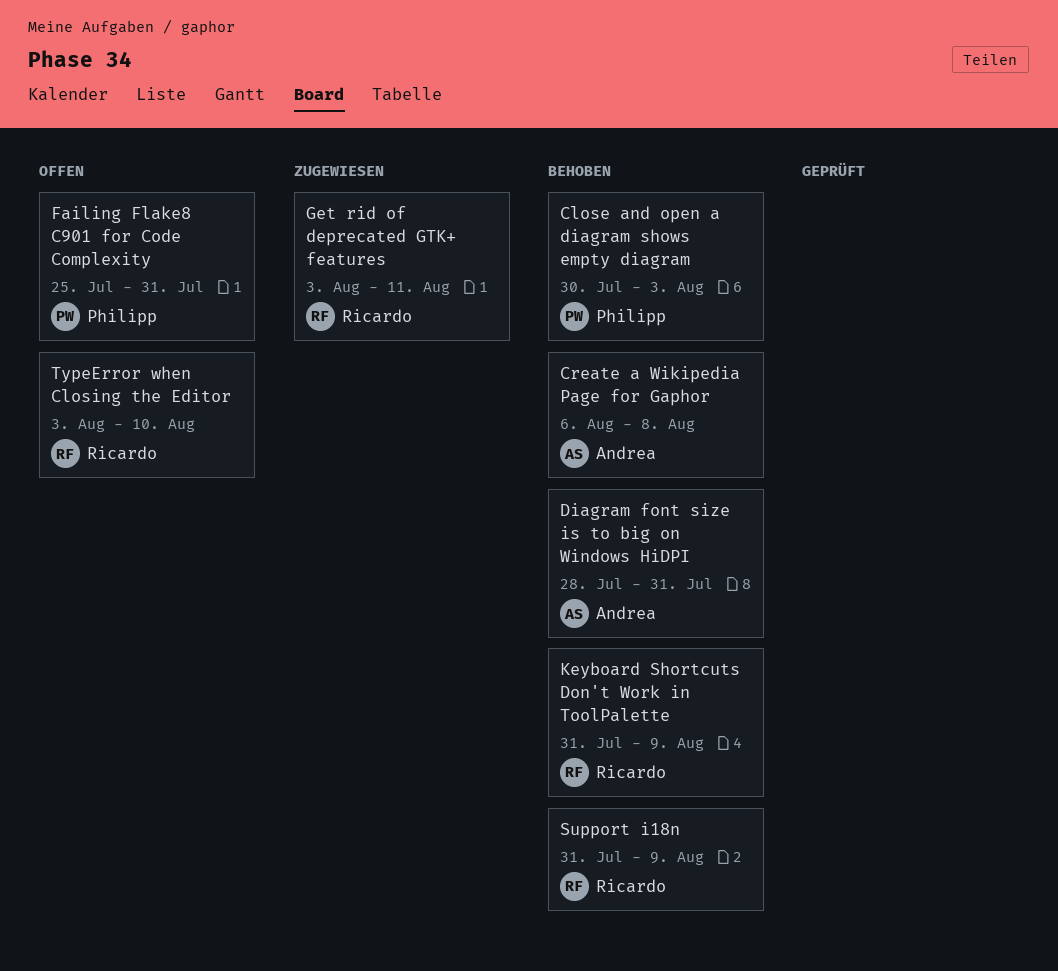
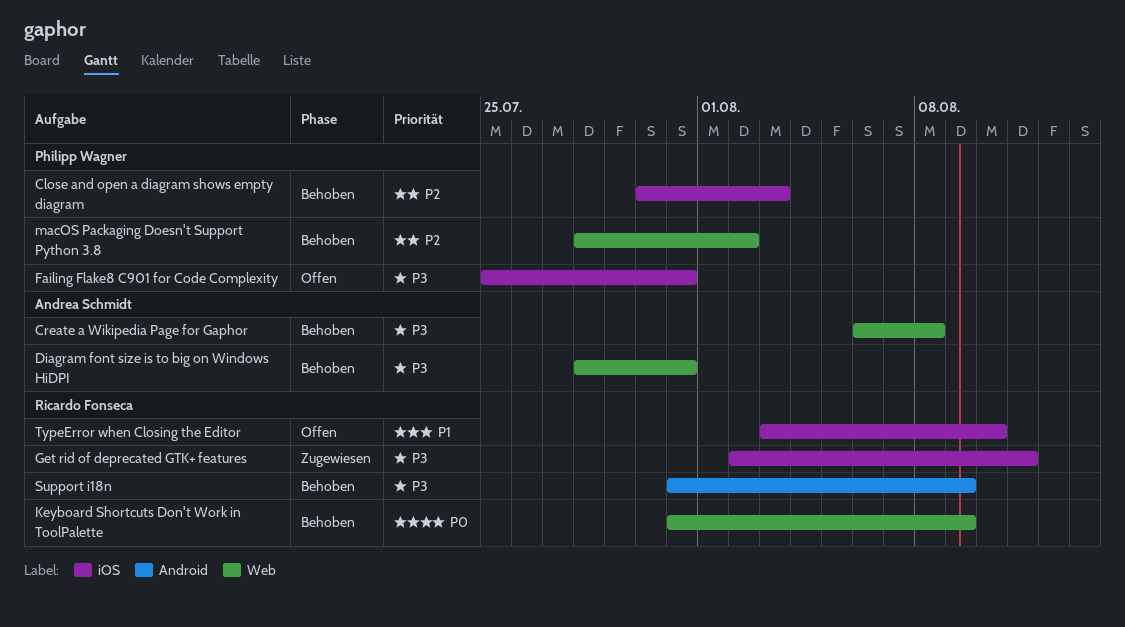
Get rid of deprecated GTK+ features, start: Aug 3 -> Aug 2
macOS Packaging Doesn't Support Python 3.8: none -> present

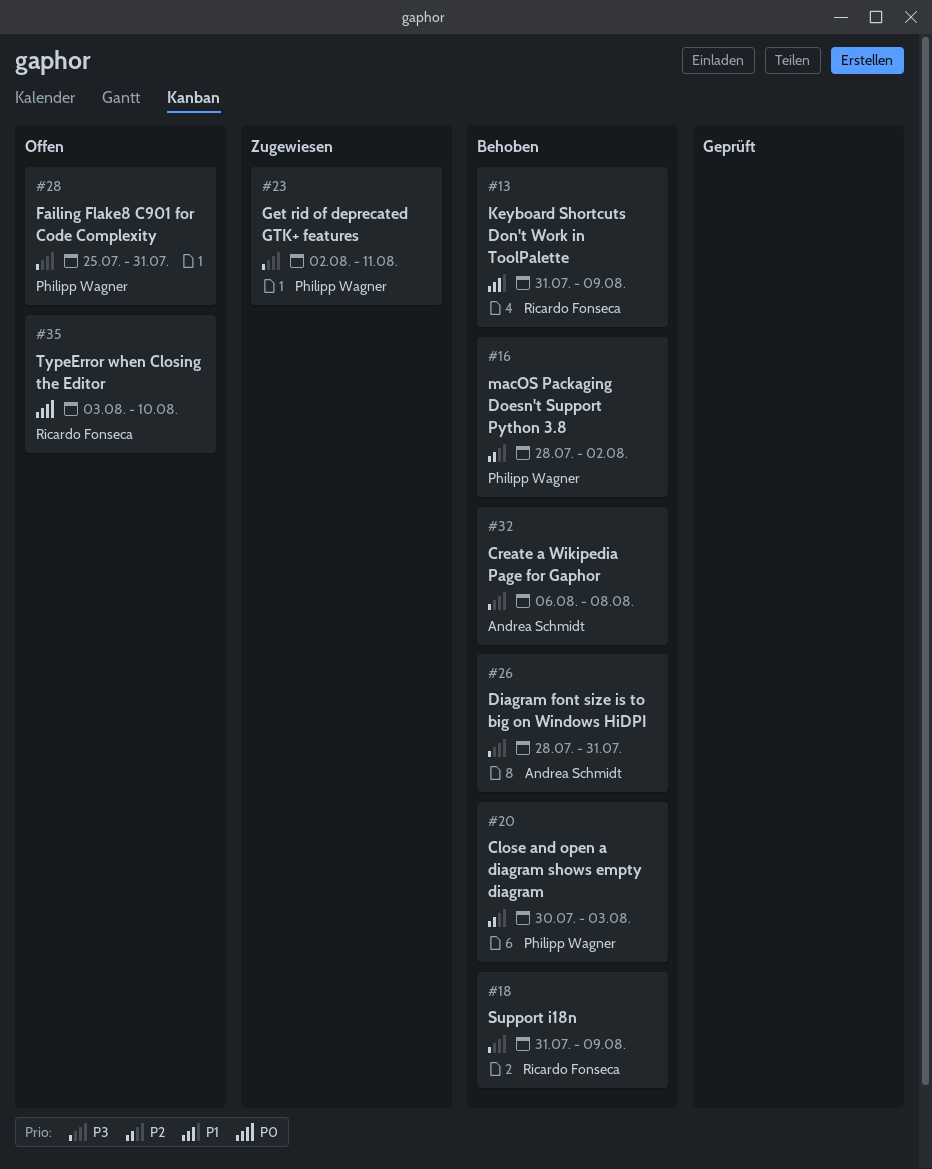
Get rid of deprecated GTK+ features, owner: Ricardo Fonseca -> Philipp Wagner
Keyboard Shortcuts Don't Work in ToolPalette, priority: P0 -> P1
TypeError when Closing the Editor, priority: P1 -> P0

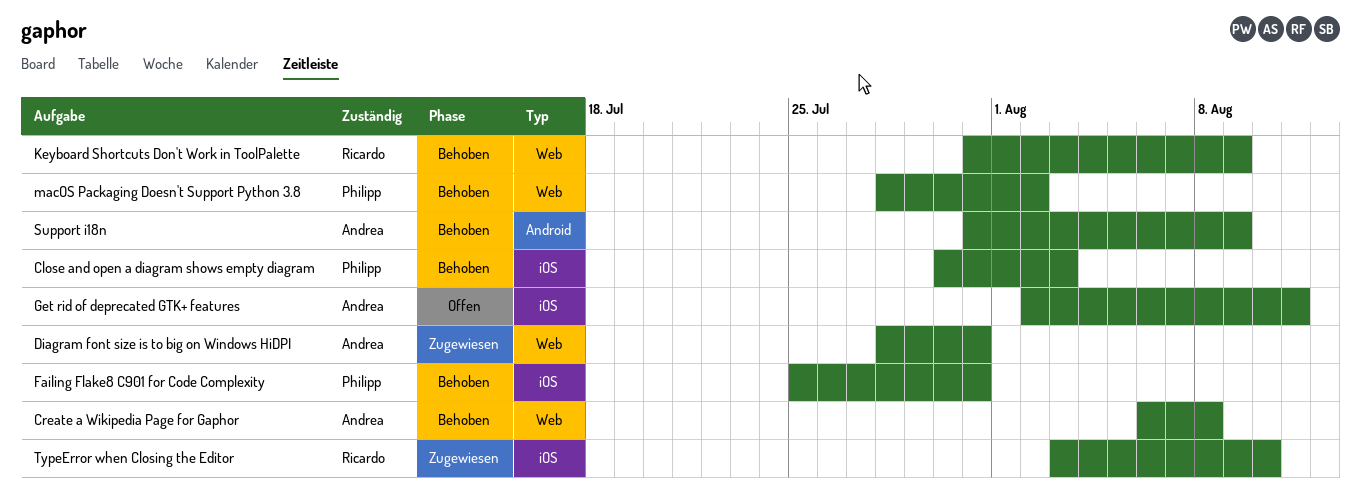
Diagram font size is to big on Windows HiDPI, status: Behoben -> Zugewiesen
Failing Flake8 C901 for Code Complexity, status: Offen -> Behoben
Get rid of deprecated GTK+ features, status: Zugewiesen -> Offen
Get rid of deprecated GTK+ features, owner: Philipp Wagner -> Andrea Schmidt
Support i18n, owner: Ricardo Fonseca -> Andrea Schmidt
TypeError when Closing the Editor, status: Offen -> Zugewiesen

